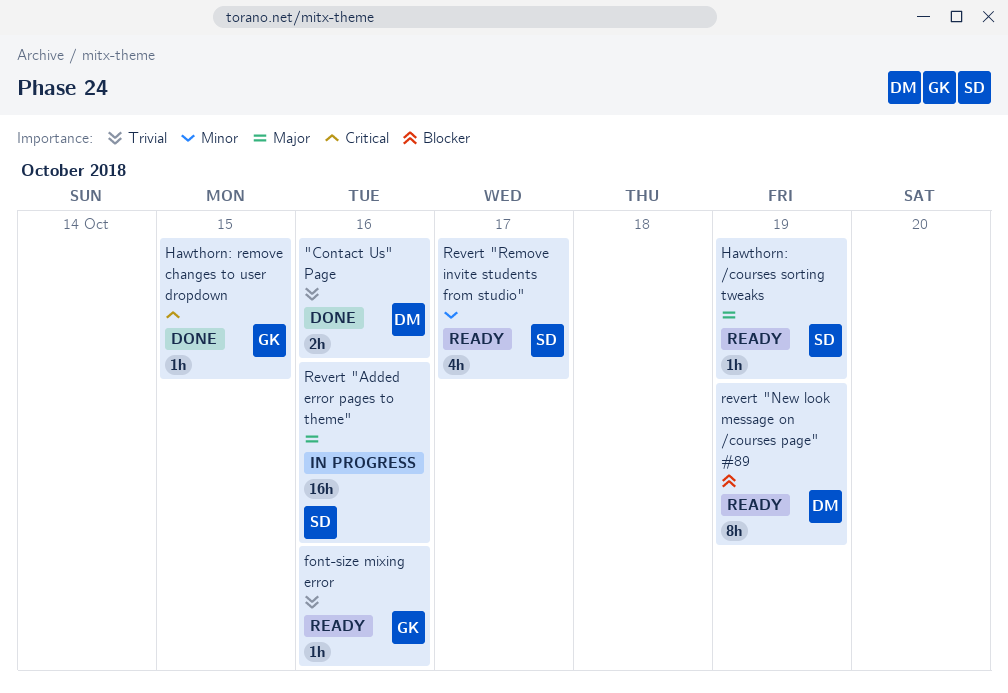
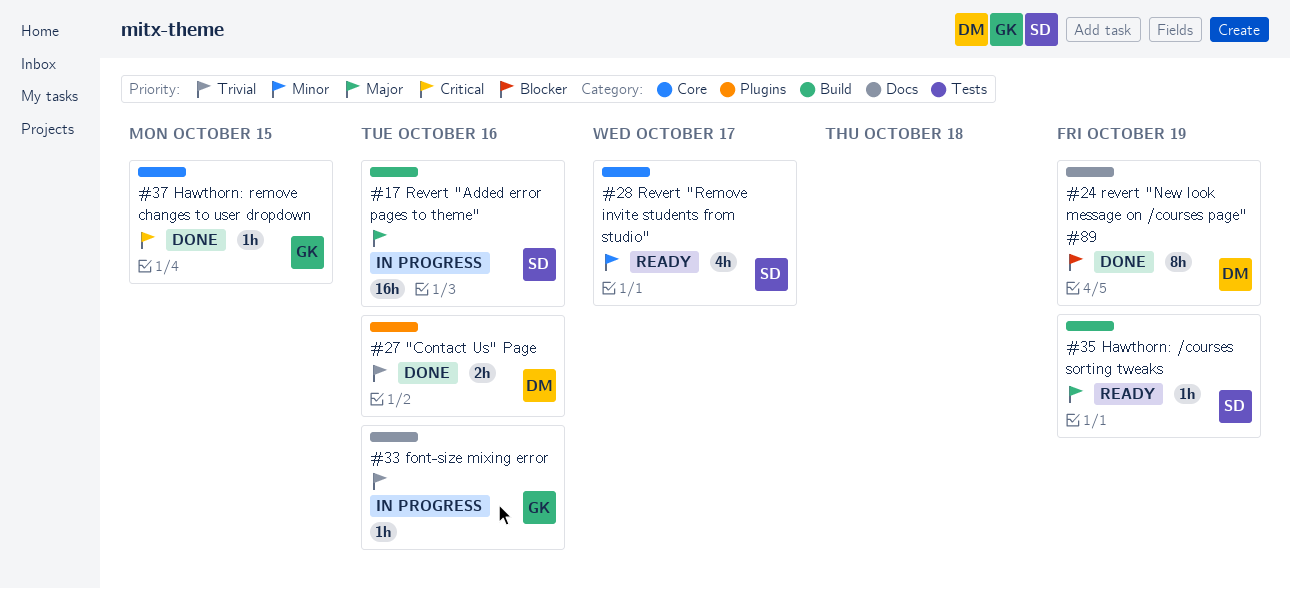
font-size mixing error, status: Ready -> In progress
revert "New look message on /courses page" #89, status: Ready -> Done

